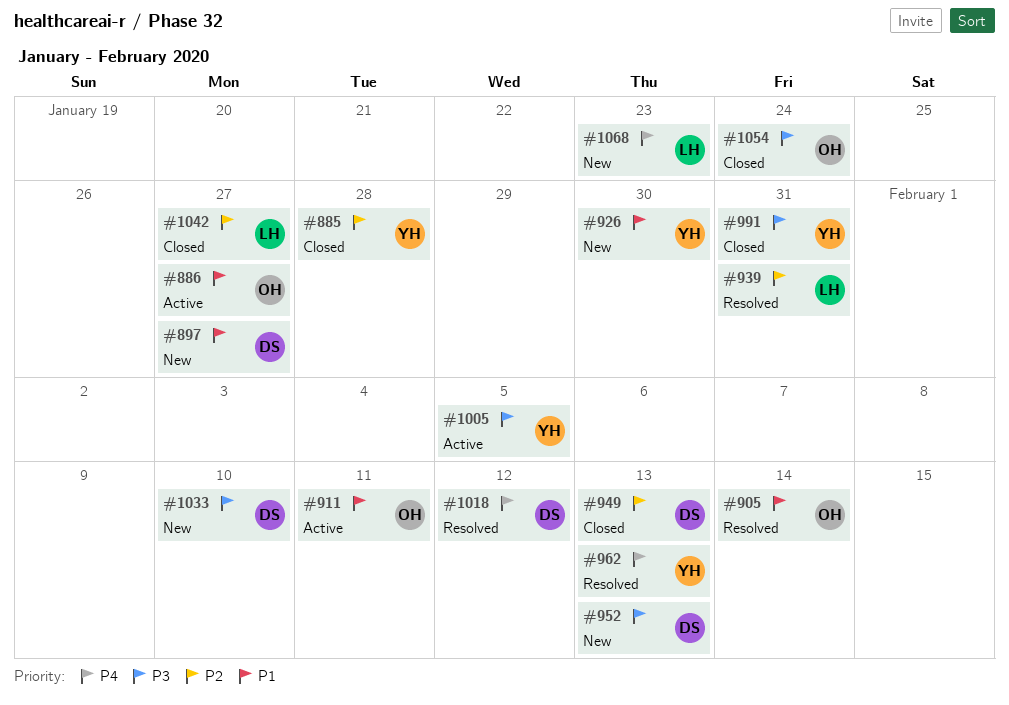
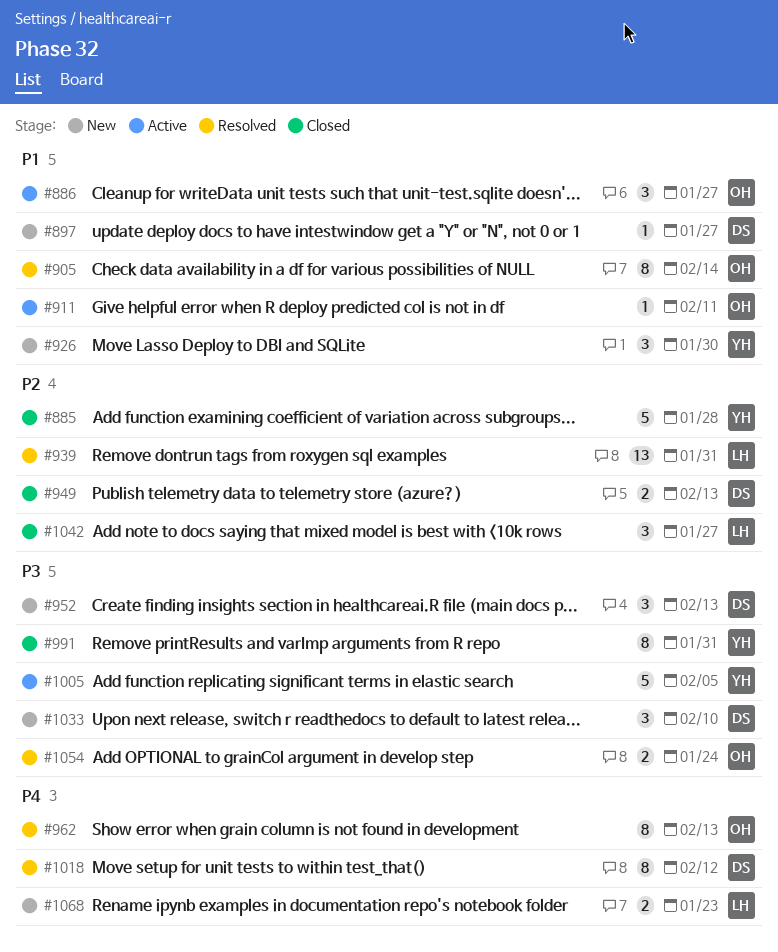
#962, owner: YH -> OH
#1054, status: Closed -> Resolved

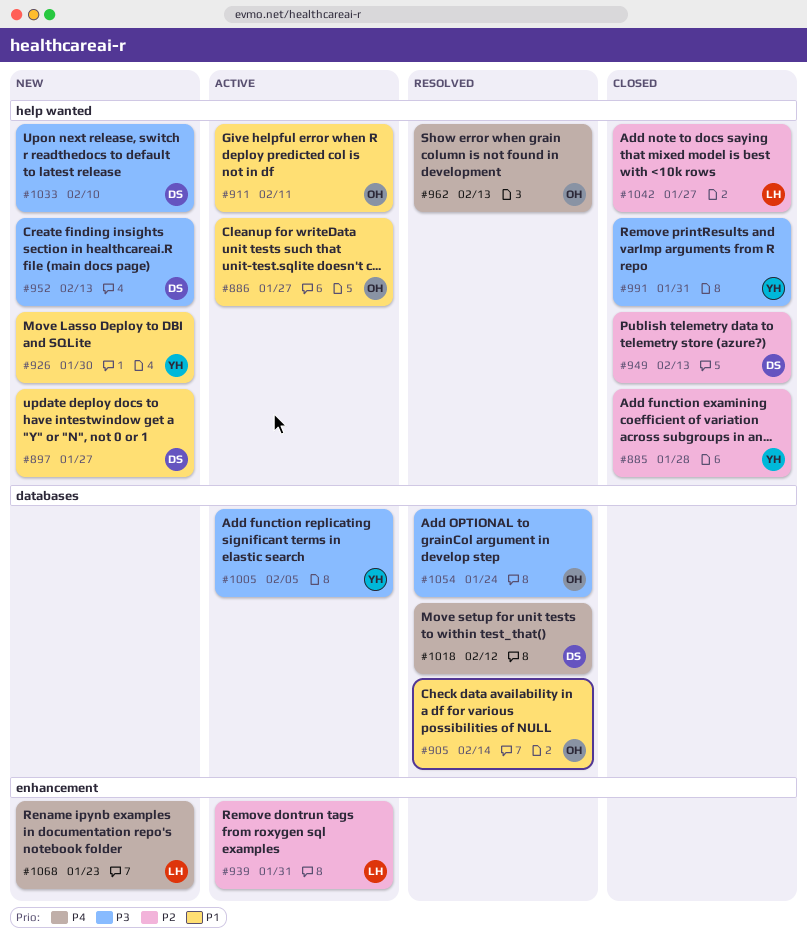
#939, status: Resolved -> Active

